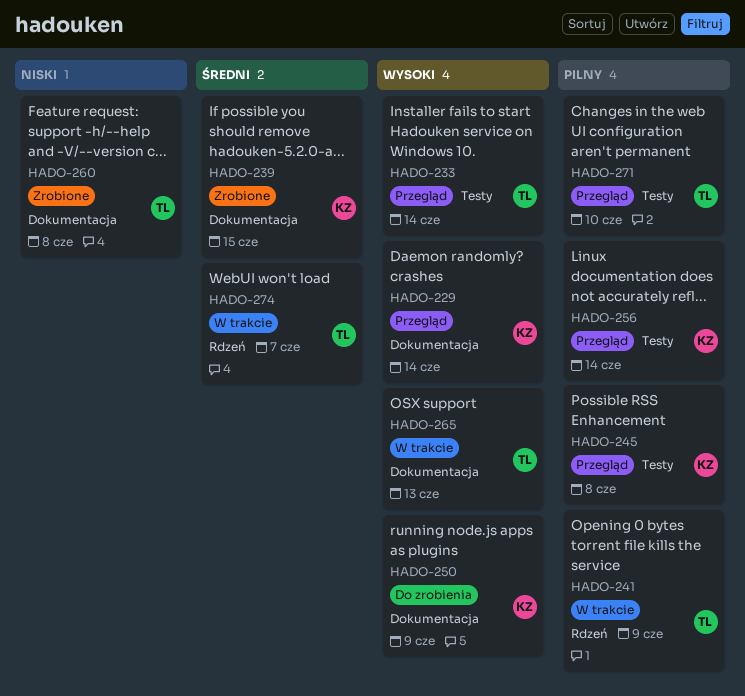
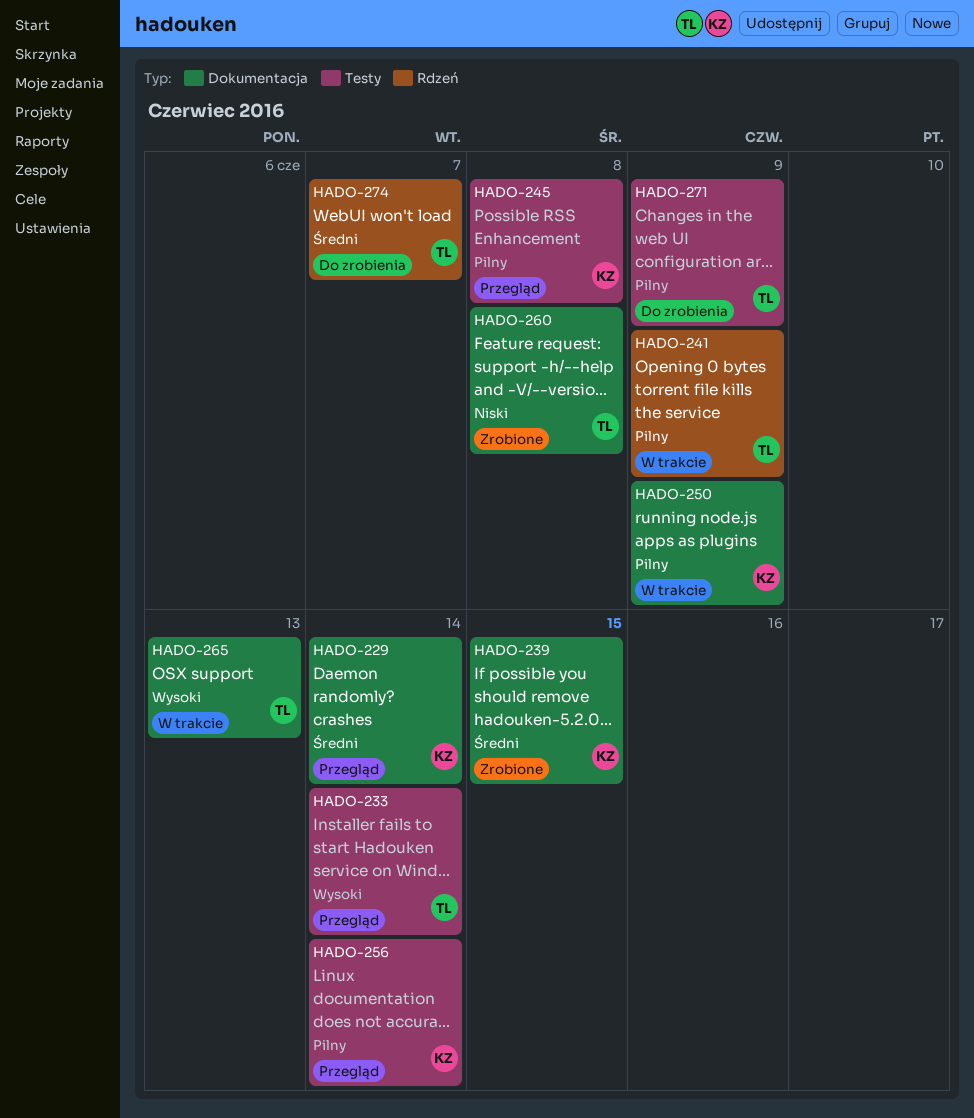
HADO-229, priority: Wysoki -> Średni
HADO-250, status: Do zrobienia -> W trakcie
HADO-250, priority: Wysoki -> Pilny
HADO-271, status: Przegląd -> Do zrobienia
HADO-271, due: Jun 10 -> Jun 9
HADO-274, status: W trakcie -> Do zrobienia

